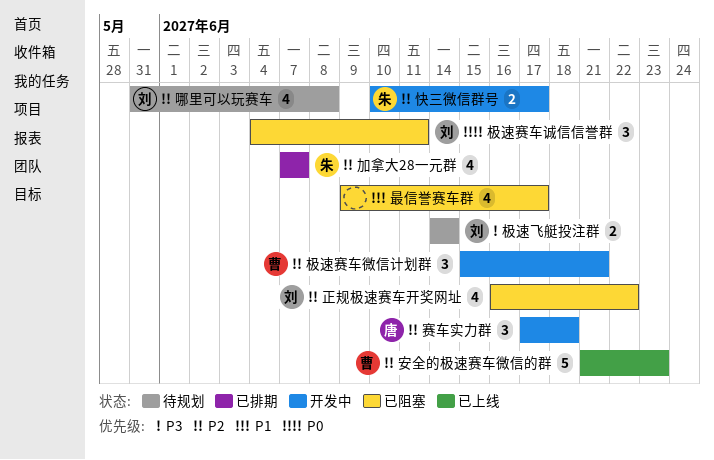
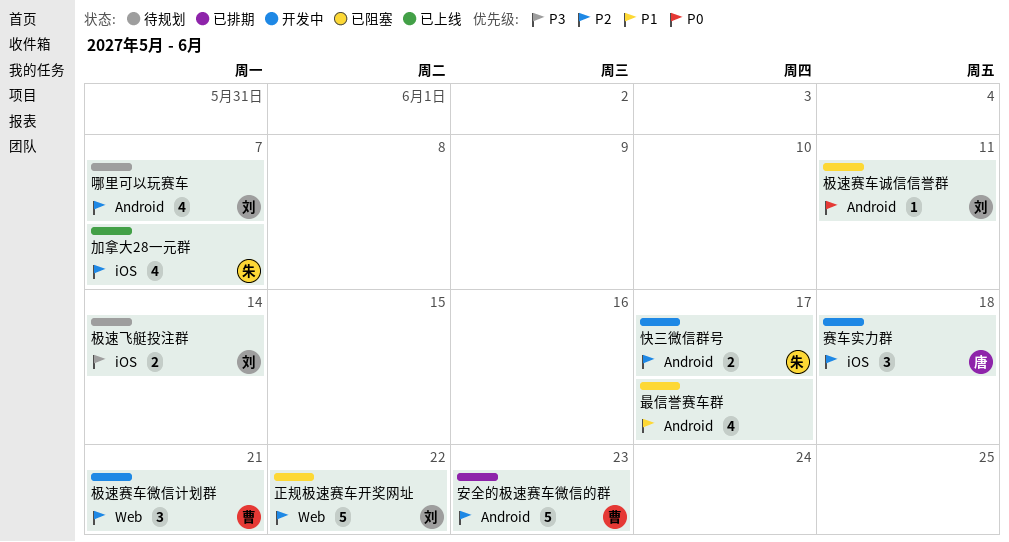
加拿大28一元群, status: 已排期 -> 已上线
哪里可以玩赛车, due: Jun 8 -> Jun 7
安全的极速赛车微信的群, status: 已上线 -> 已排期
极速赛车诚信信誉群, estimate: 3 -> 1
正规极速赛车开奖网址, estimate: 4 -> 5

